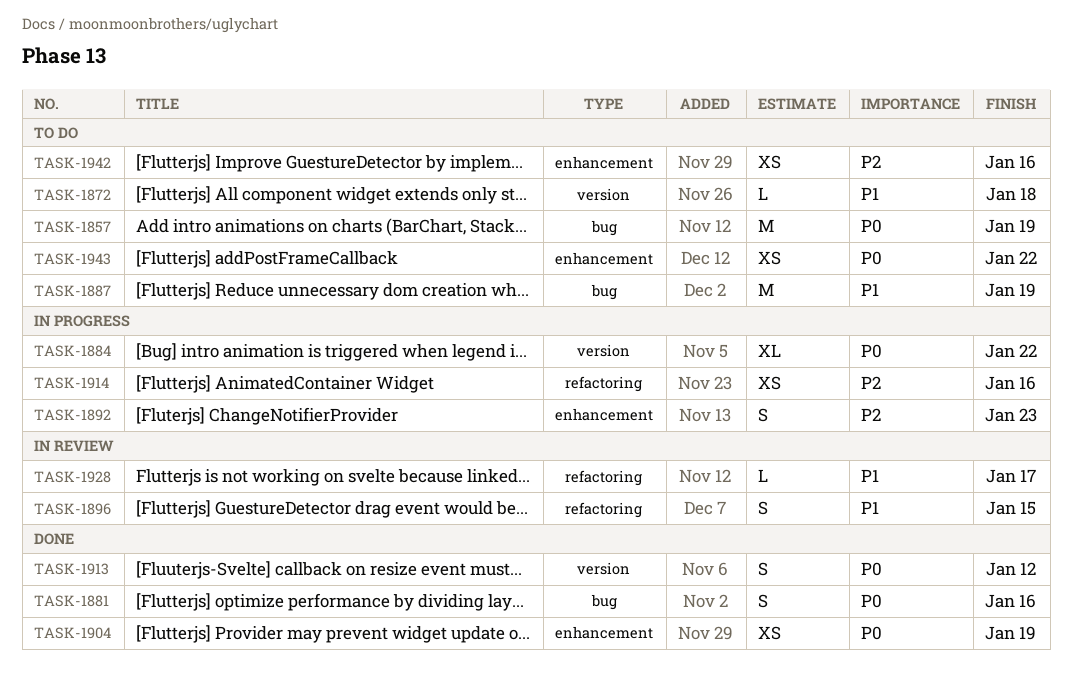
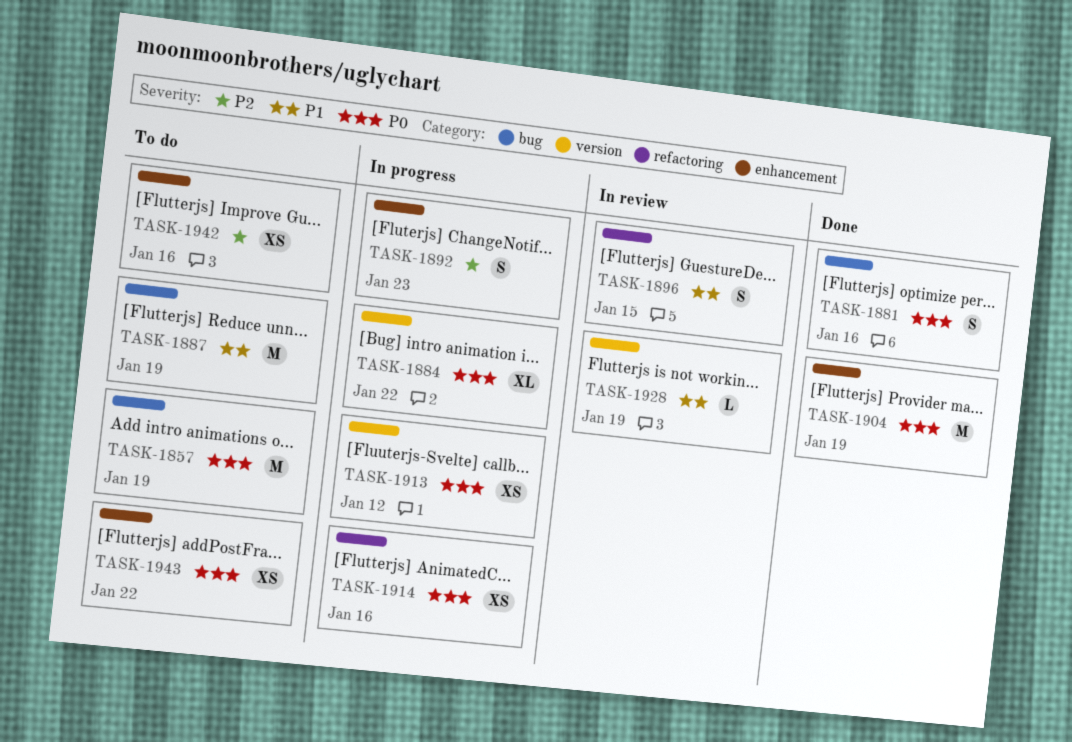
TASK-1872: present -> none
TASK-1904, estimate: XS -> M
TASK-1913, status: Done -> In progress
TASK-1913, estimate: S -> XS
TASK-1914, priority: P2 -> P0
TASK-1928, label: refactoring -> version
TASK-1928, due: Jan 17 -> Jan 19

